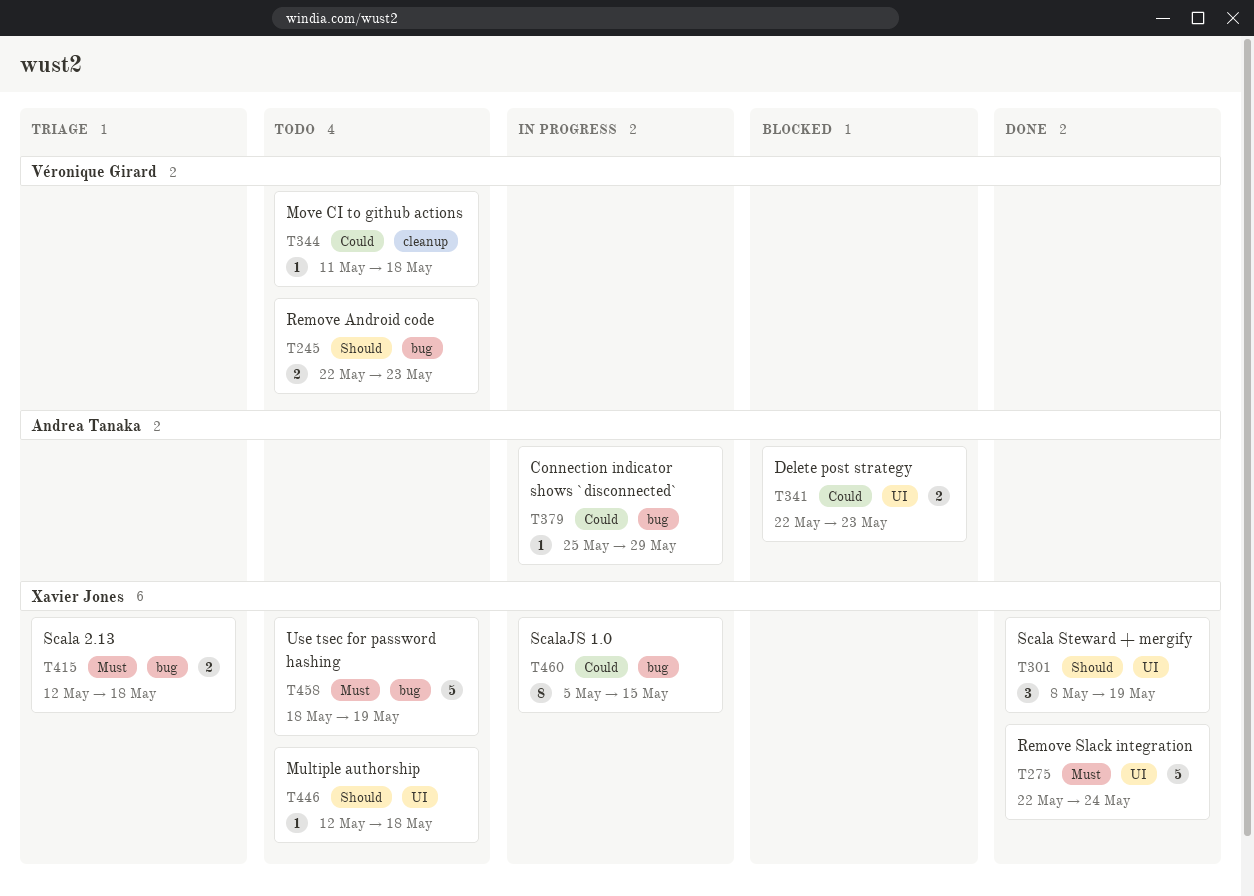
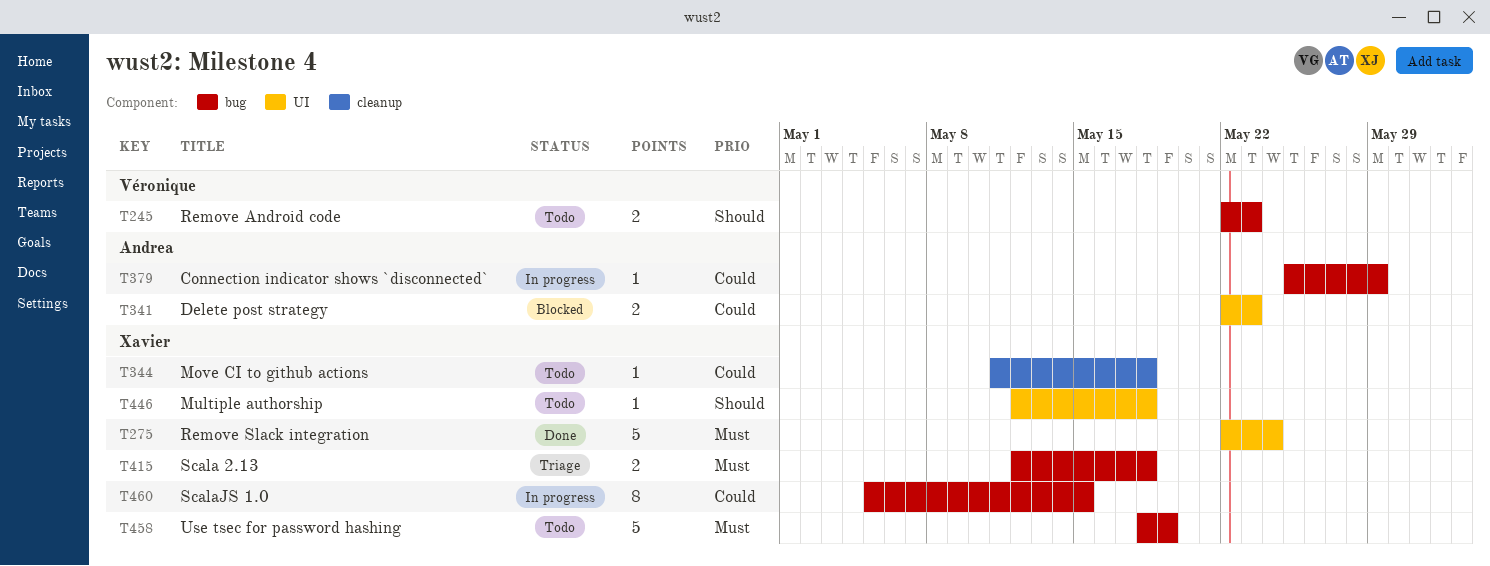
T301: present -> none
T344, owner: Véronique Girard -> Xavier Jones

